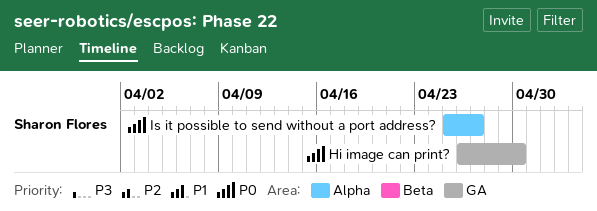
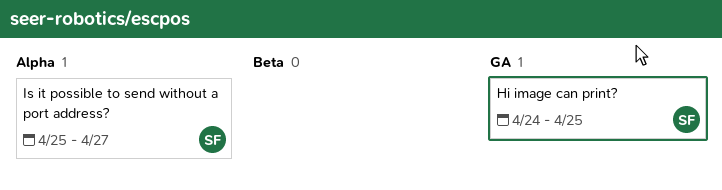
Hi image can print?, start: Apr 26 -> Apr 24
Hi image can print?, due: Apr 30 -> Apr 25

